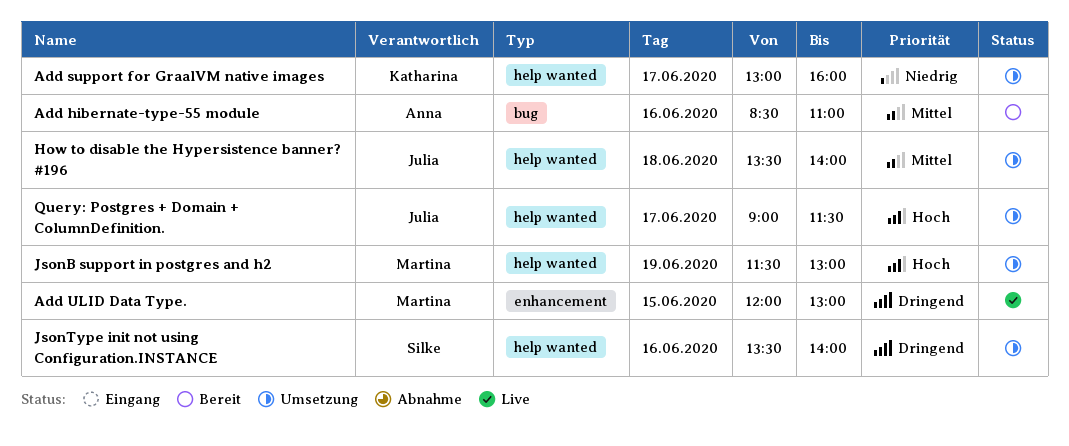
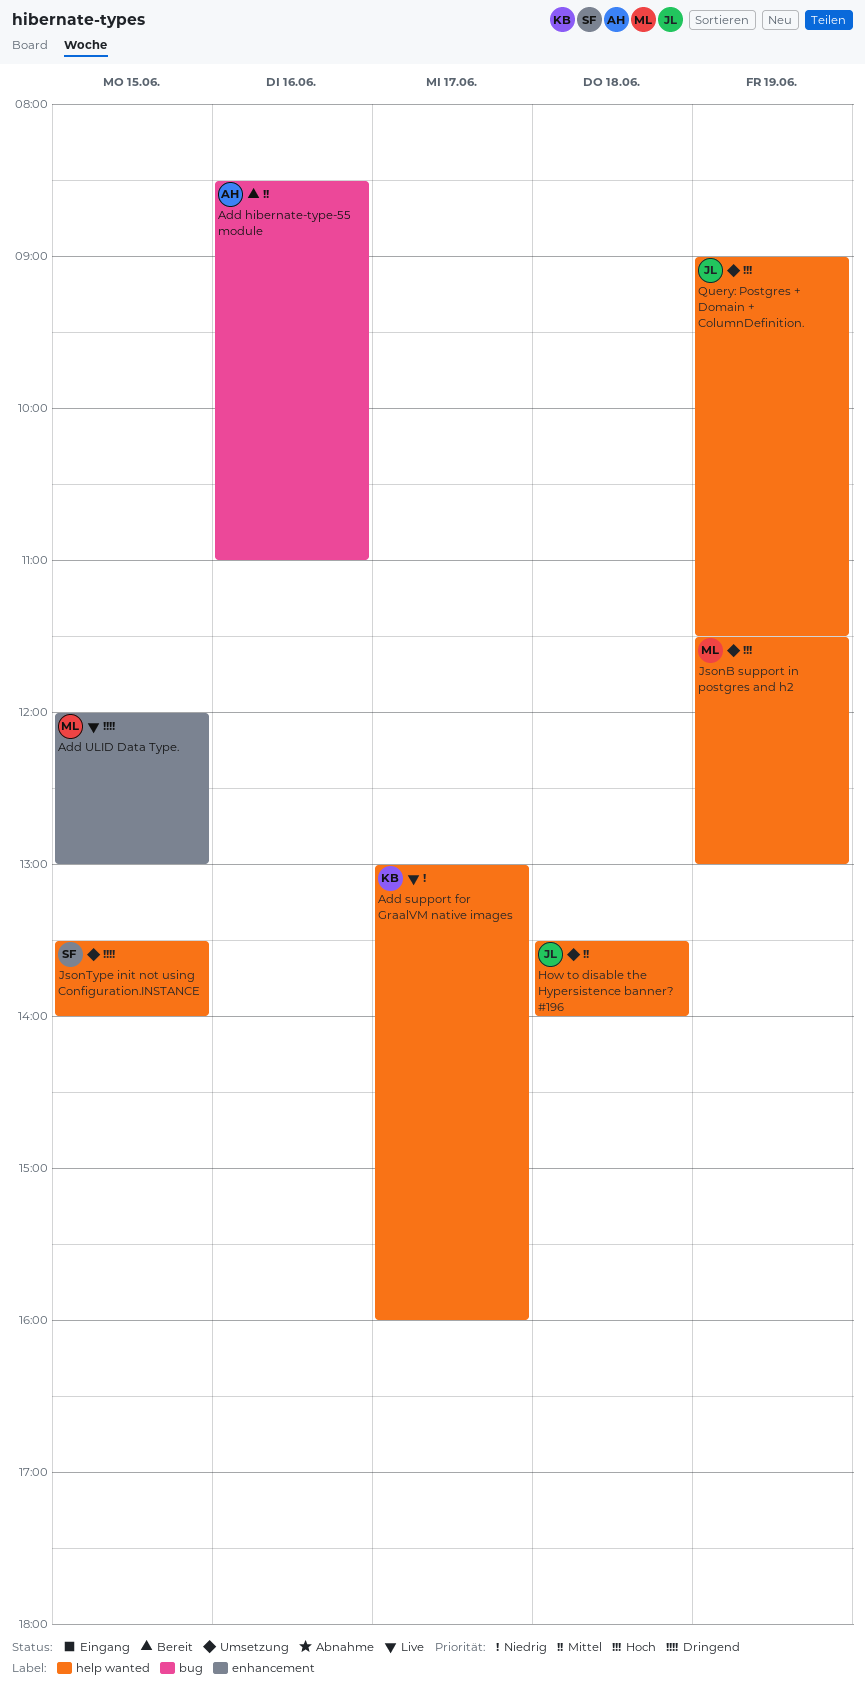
Add support for GraalVM native images, status: Umsetzung -> Live
JsonType init not using Configuration.INSTANCE, day: Jun 16 -> Jun 15
Query: Postgres + Domain + ColumnDefinition., day: Jun 17 -> Jun 19

